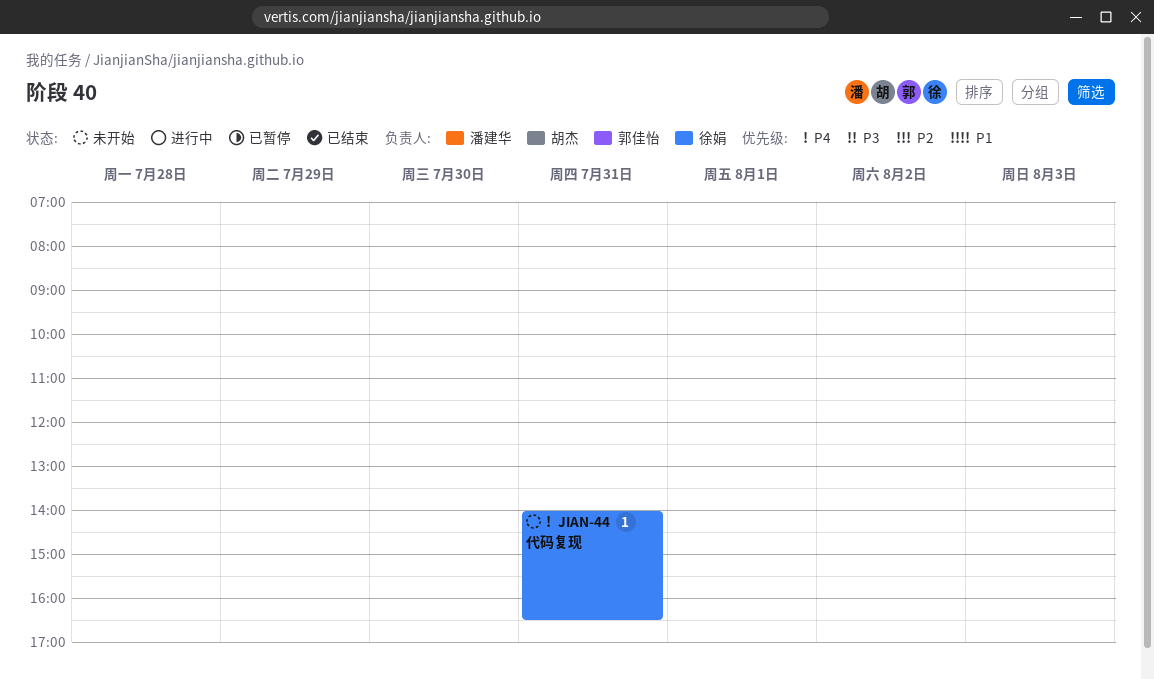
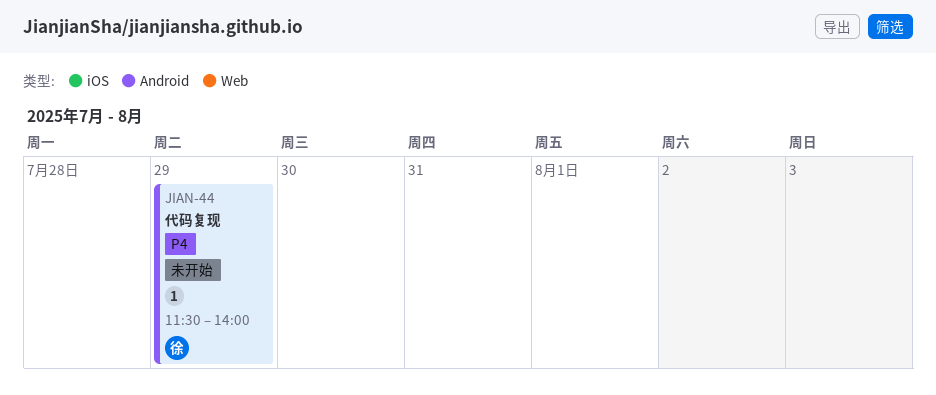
JIAN-44, day: Jul 31 -> Jul 29
JIAN-44, begins: 14:00 -> 11:30
JIAN-44, ends: 16:30 -> 14:00

